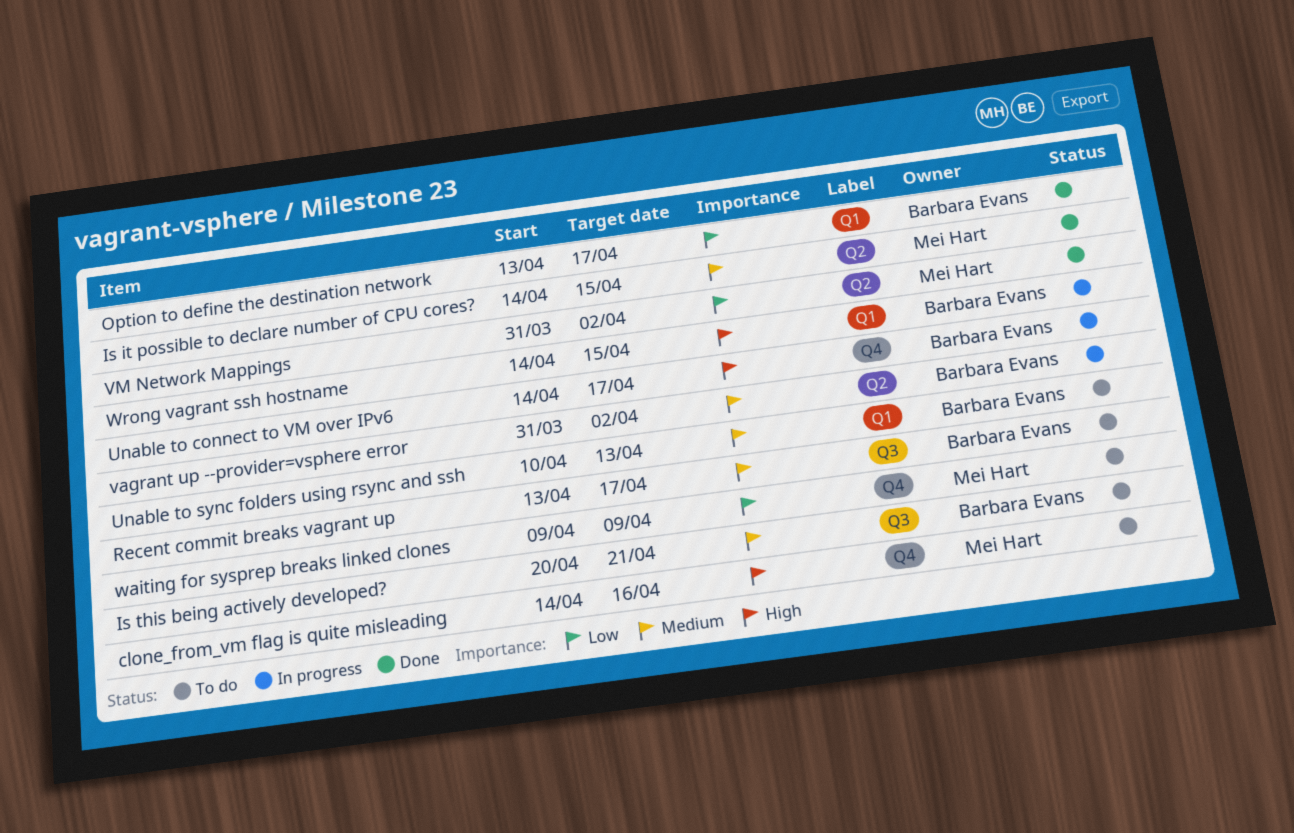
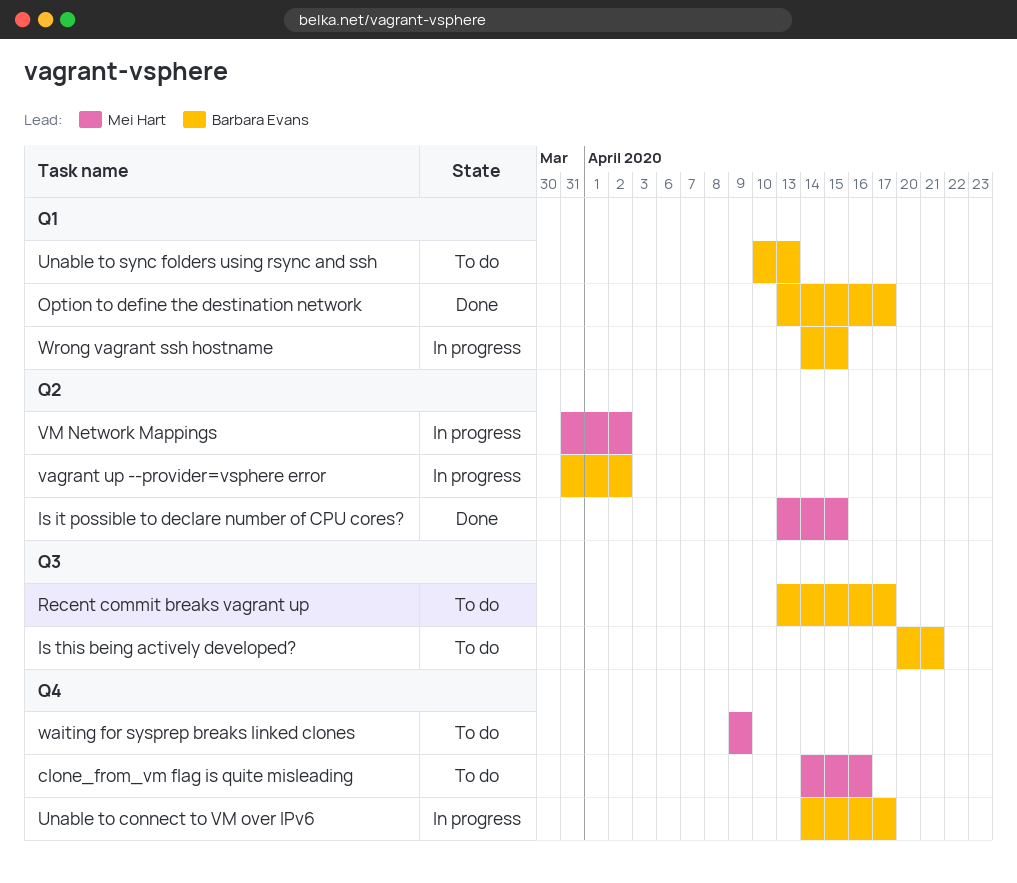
Is it possible to declare number of CPU cores?, start: Apr 14 -> Apr 13
VM Network Mappings, status: Done -> In progress

